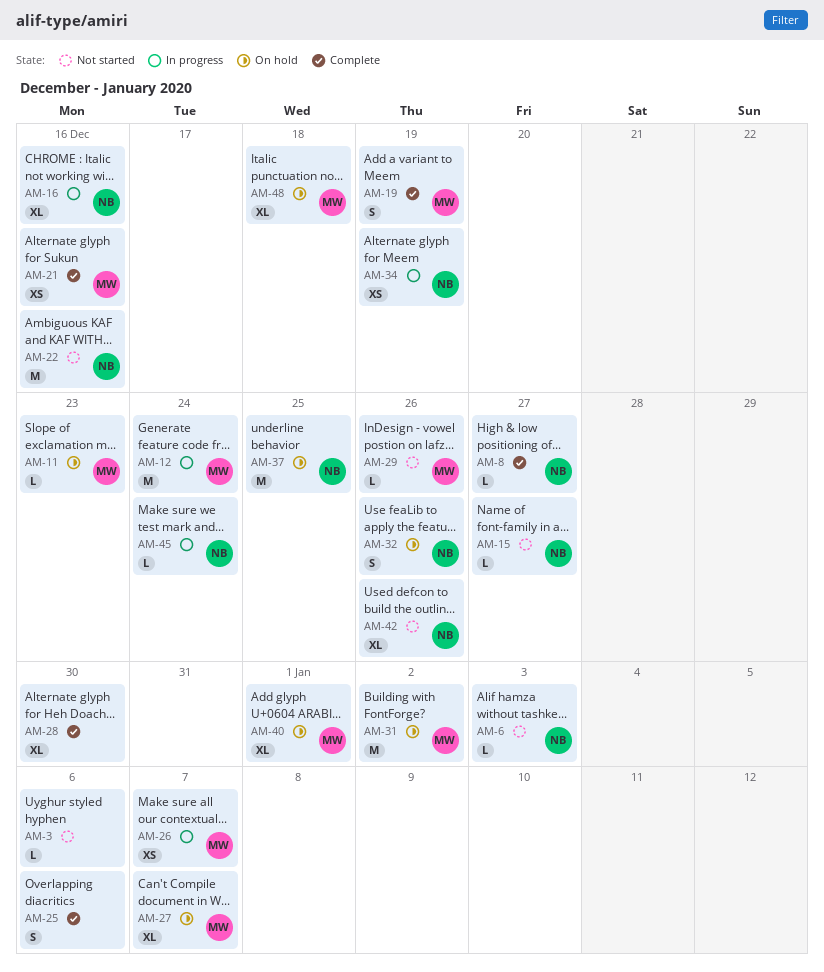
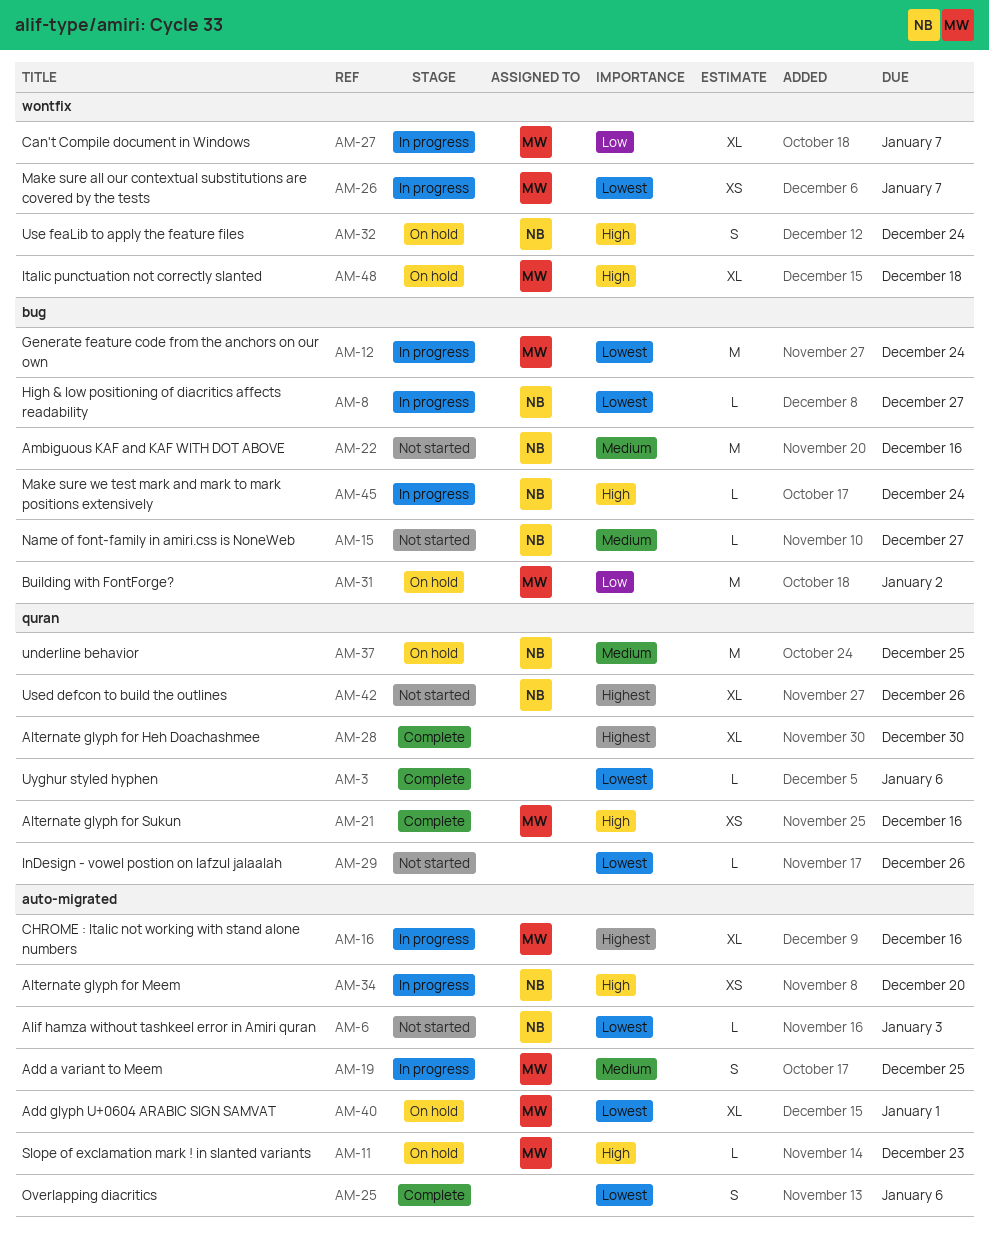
AM-3, status: Not started -> Complete
AM-8, status: Complete -> In progress
AM-16, owner: NB -> MW
AM-19, status: Complete -> In progress
AM-19, due: Dec 19 -> Dec 25
AM-27, status: On hold -> In progress
AM-29, owner: MW -> none
AM-32, due: Dec 26 -> Dec 24
AM-34, due: Dec 19 -> Dec 20

